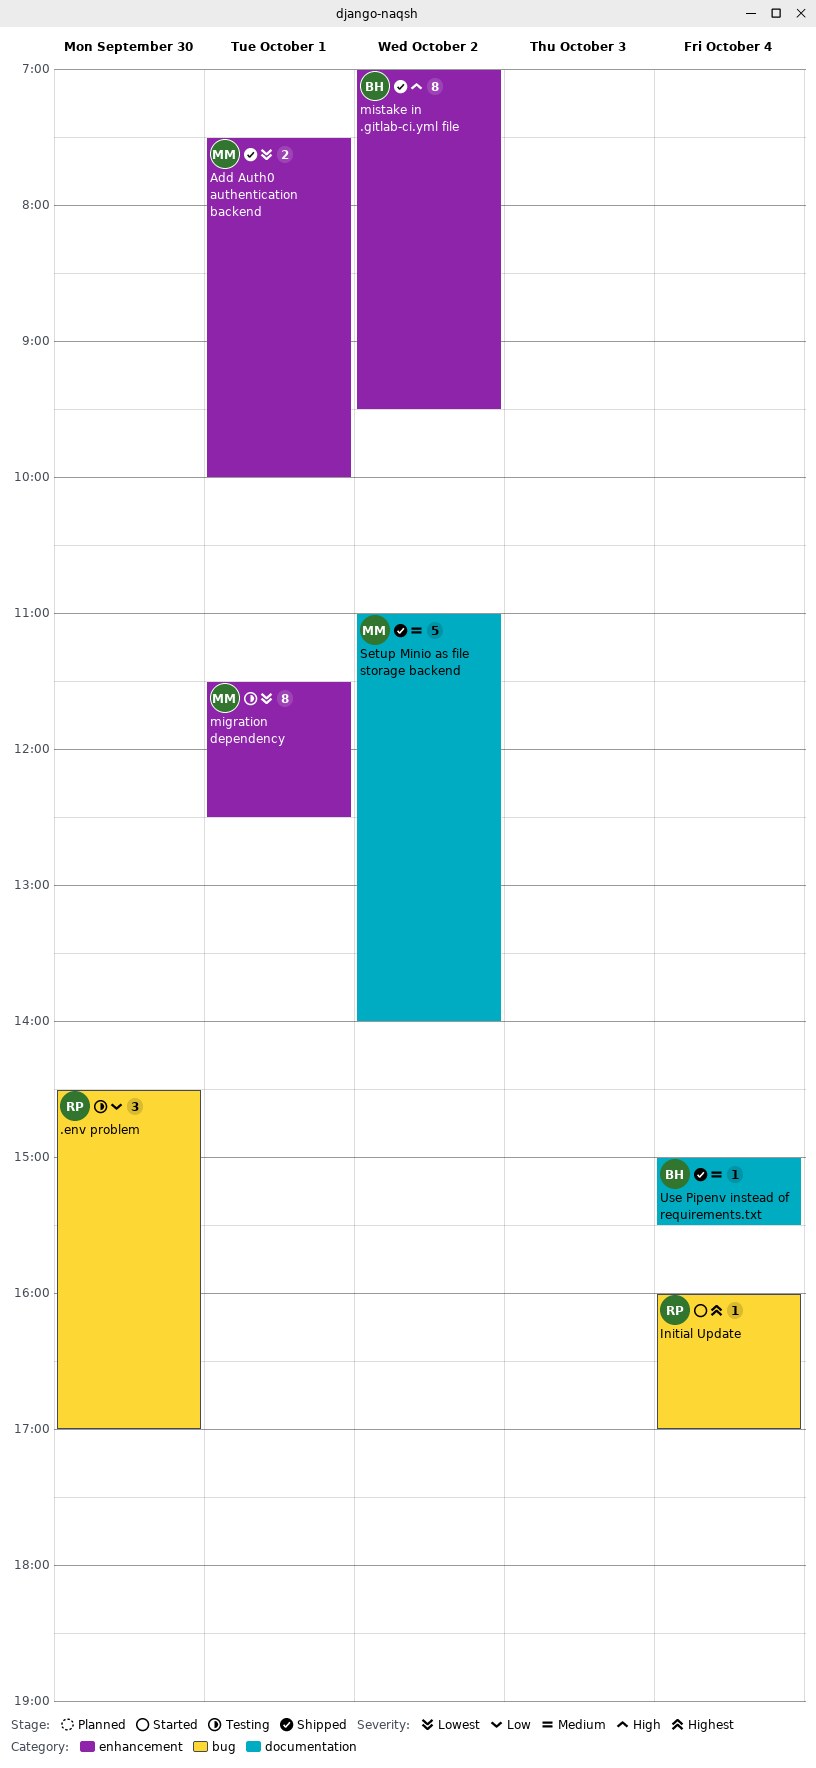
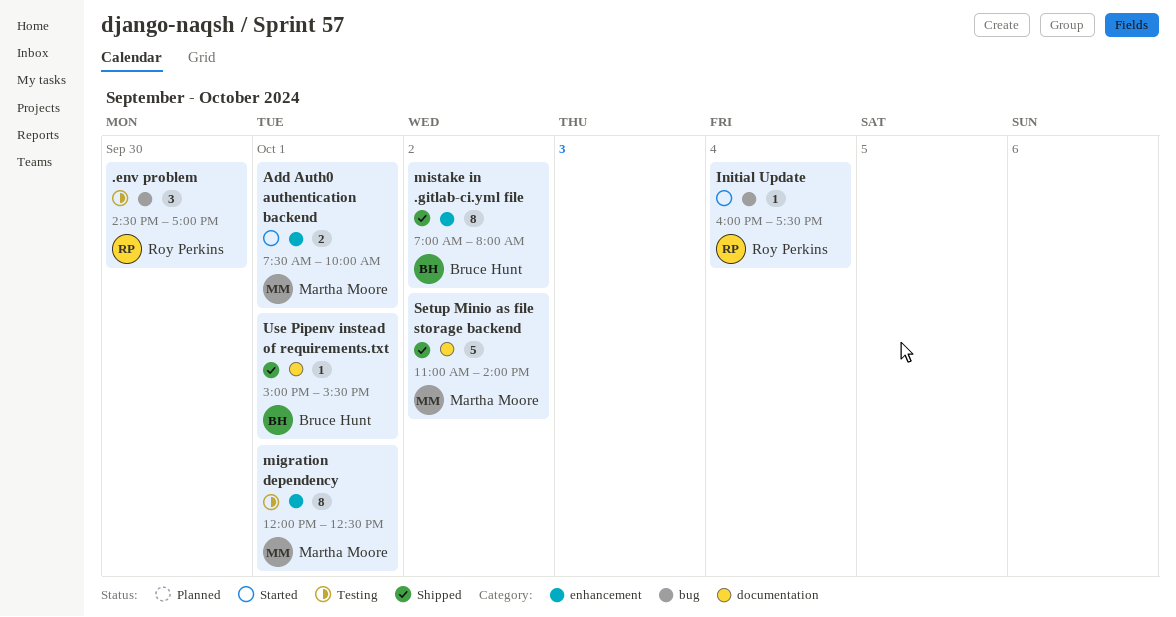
Add Auth0 authentication backend, status: Shipped -> Started
Initial Update, ends: 17:00 -> 17:30
migration dependency, begins: 11:30 -> 12:00
mistake in .gitlab-ci.yml file, ends: 09:30 -> 08:00
Use Pipenv instead of requirements.txt, day: Oct 4 -> Oct 1

